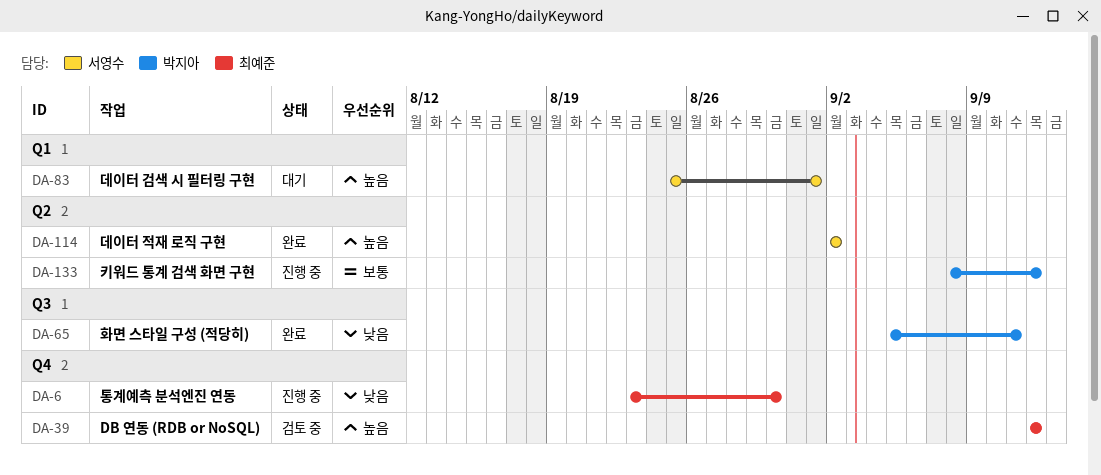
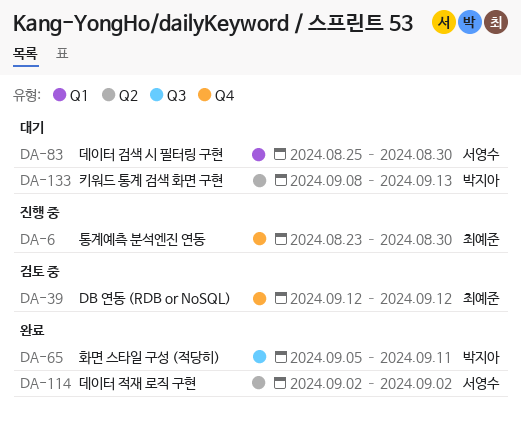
DA-83, due: Sep 1 -> Aug 30
DA-133, status: 진행 중 -> 대기
DA-133, due: Sep 12 -> Sep 13

